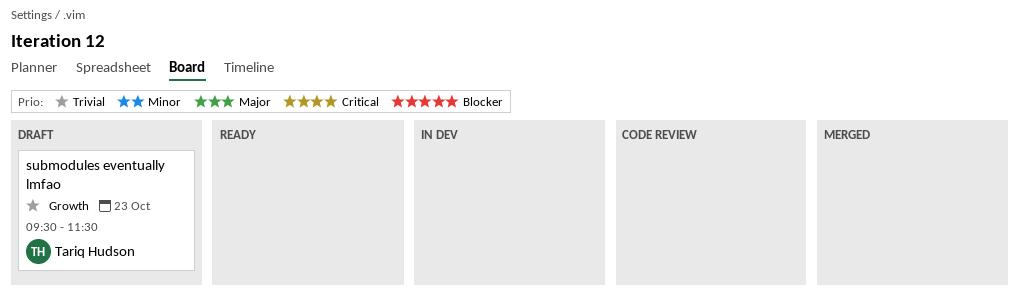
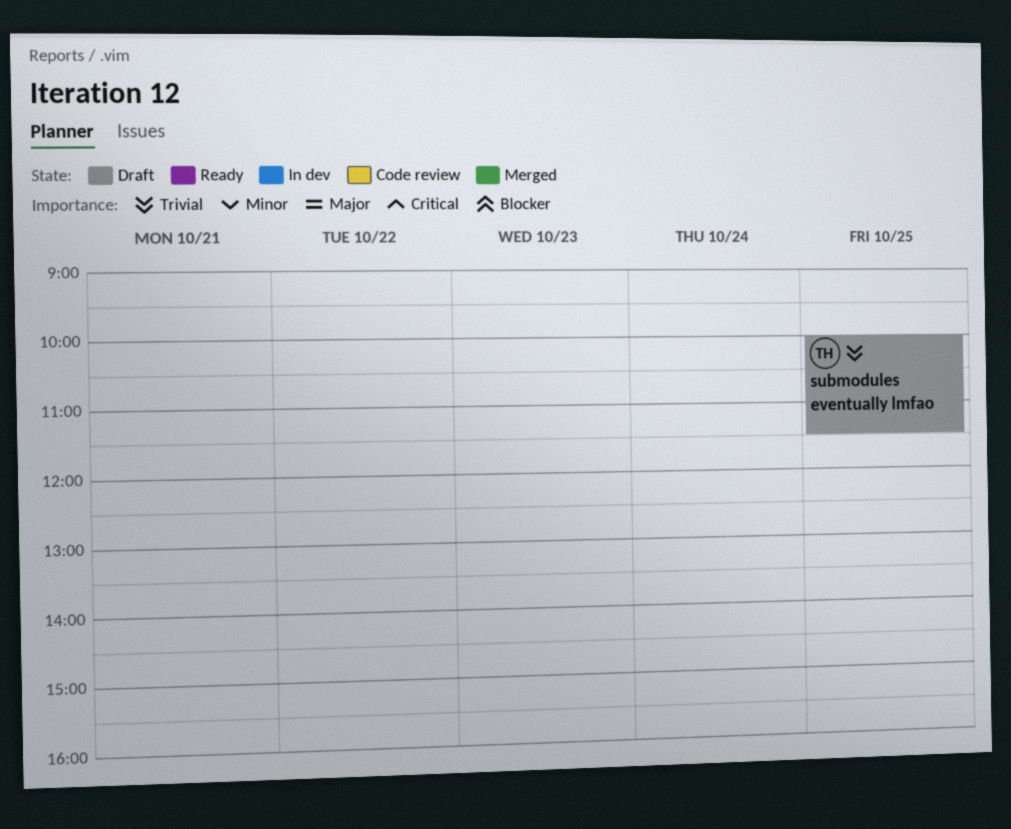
submodules eventually lmfao, day: Oct 23 -> Oct 25
submodules eventually lmfao, begins: 09:30 -> 10:00

